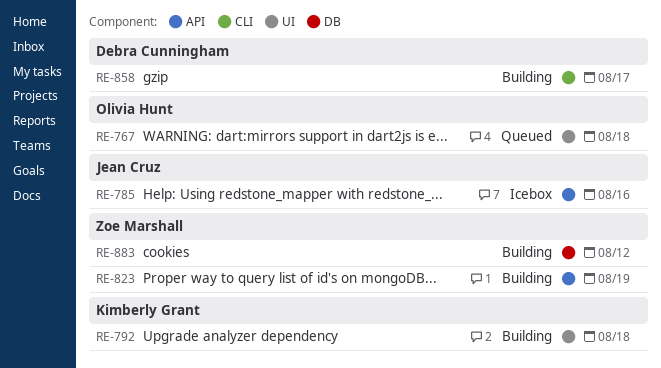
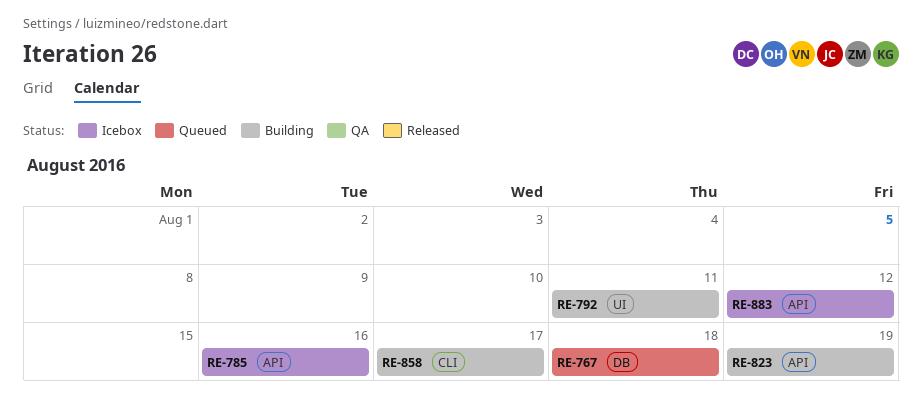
RE-767, label: UI -> DB
RE-792, due: Aug 18 -> Aug 11
RE-883, status: Building -> Icebox
RE-883, label: DB -> API

